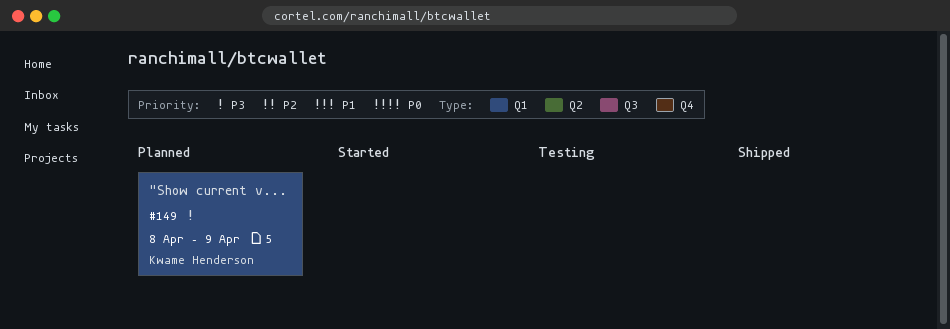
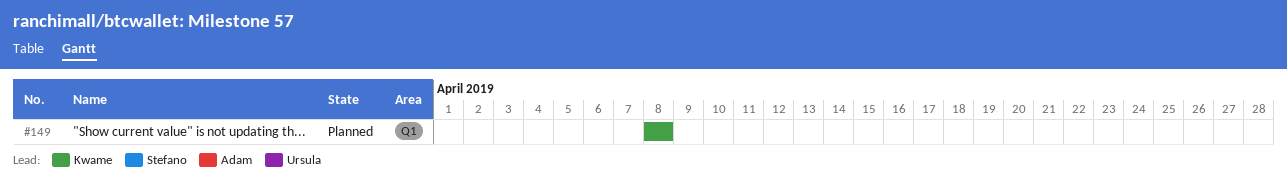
#149, due: Apr 9 -> Apr 8

